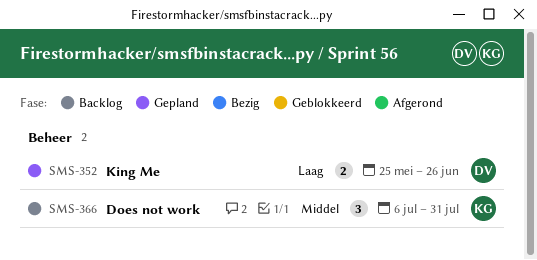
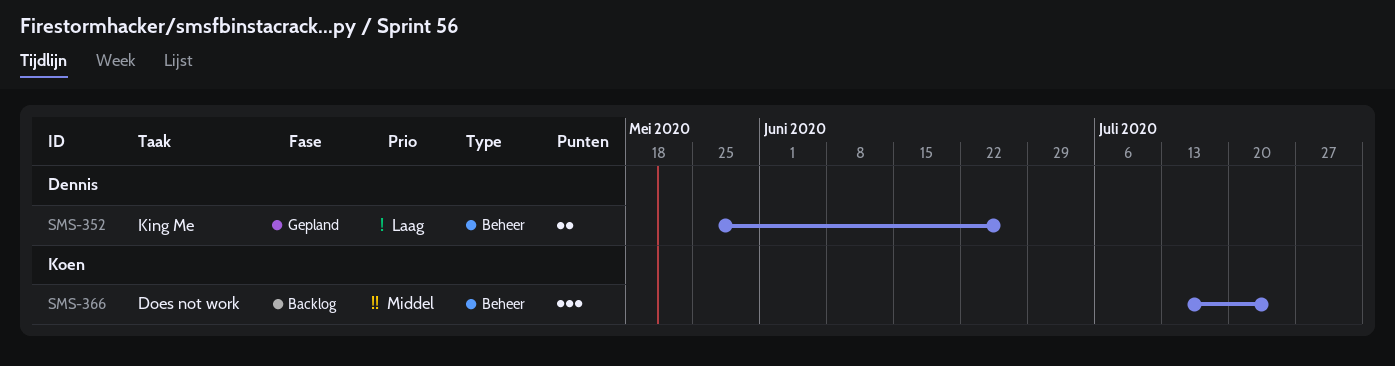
SMS-366, start: Jul 6 -> Jul 13
SMS-366, due: Jul 31 -> Jul 24

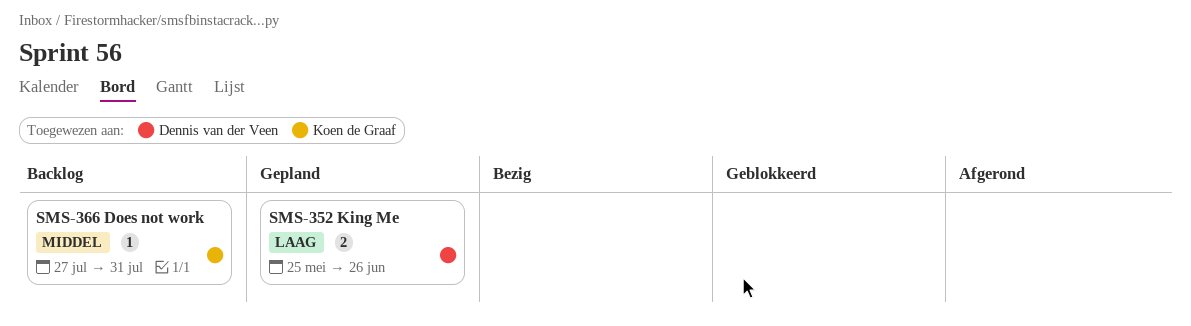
SMS-366, estimate: 3 -> 1
SMS-366, start: Jul 13 -> Jul 27
SMS-366, due: Jul 24 -> Jul 31

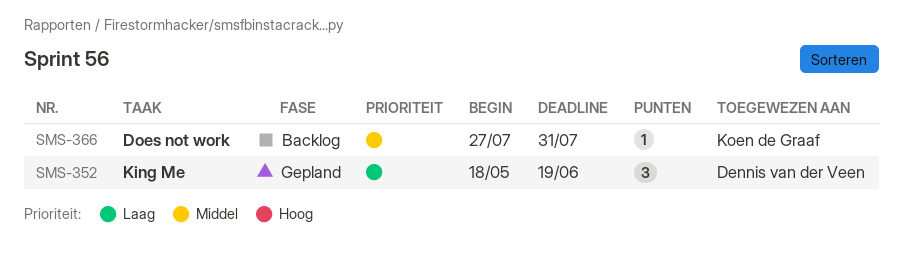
SMS-352, estimate: 2 -> 3
SMS-352, start: May 25 -> May 18
SMS-352, due: Jun 26 -> Jun 19

